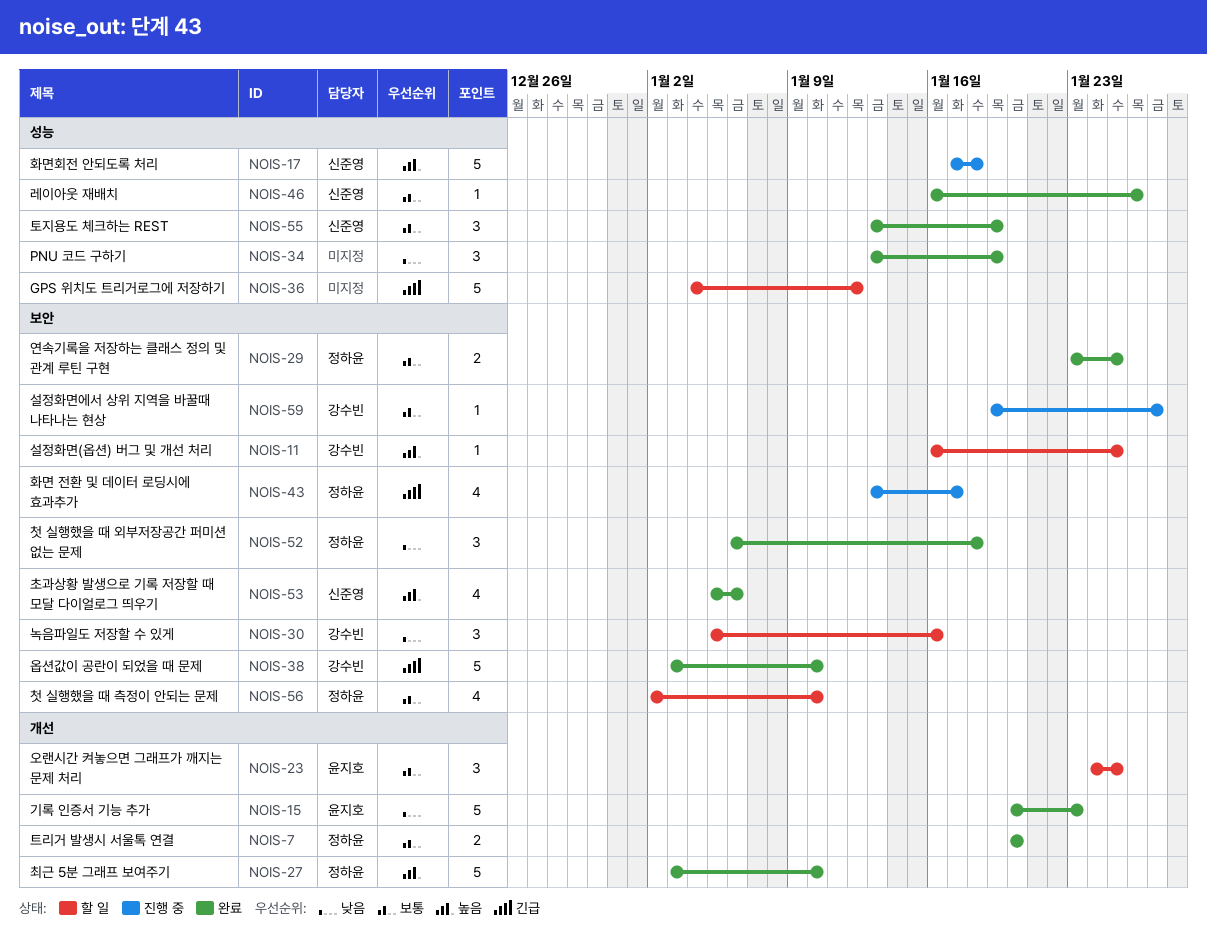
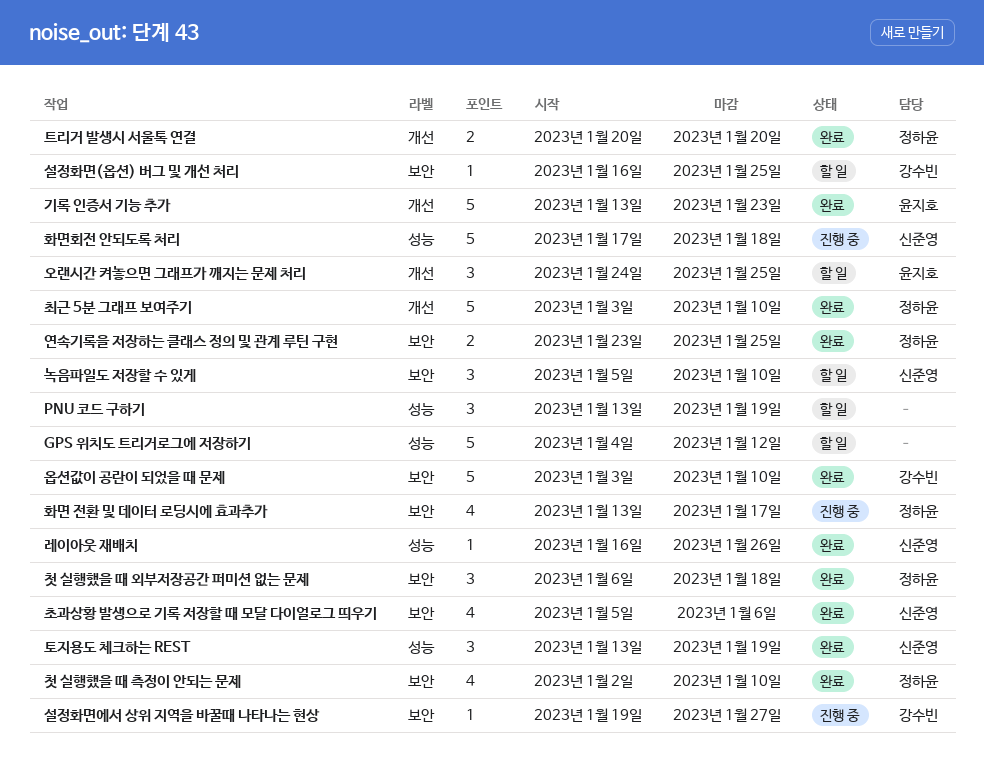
PNU 코드 구하기, status: 완료 -> 할 일
기록 인증서 기능 추가, start: Jan 20 -> Jan 13
녹음파일도 저장할 수 있게, owner: 강수빈 -> 신준영
녹음파일도 저장할 수 있게, due: Jan 16 -> Jan 10
첫 실행했을 때 측정이 안되는 문제, status: 할 일 -> 완료

